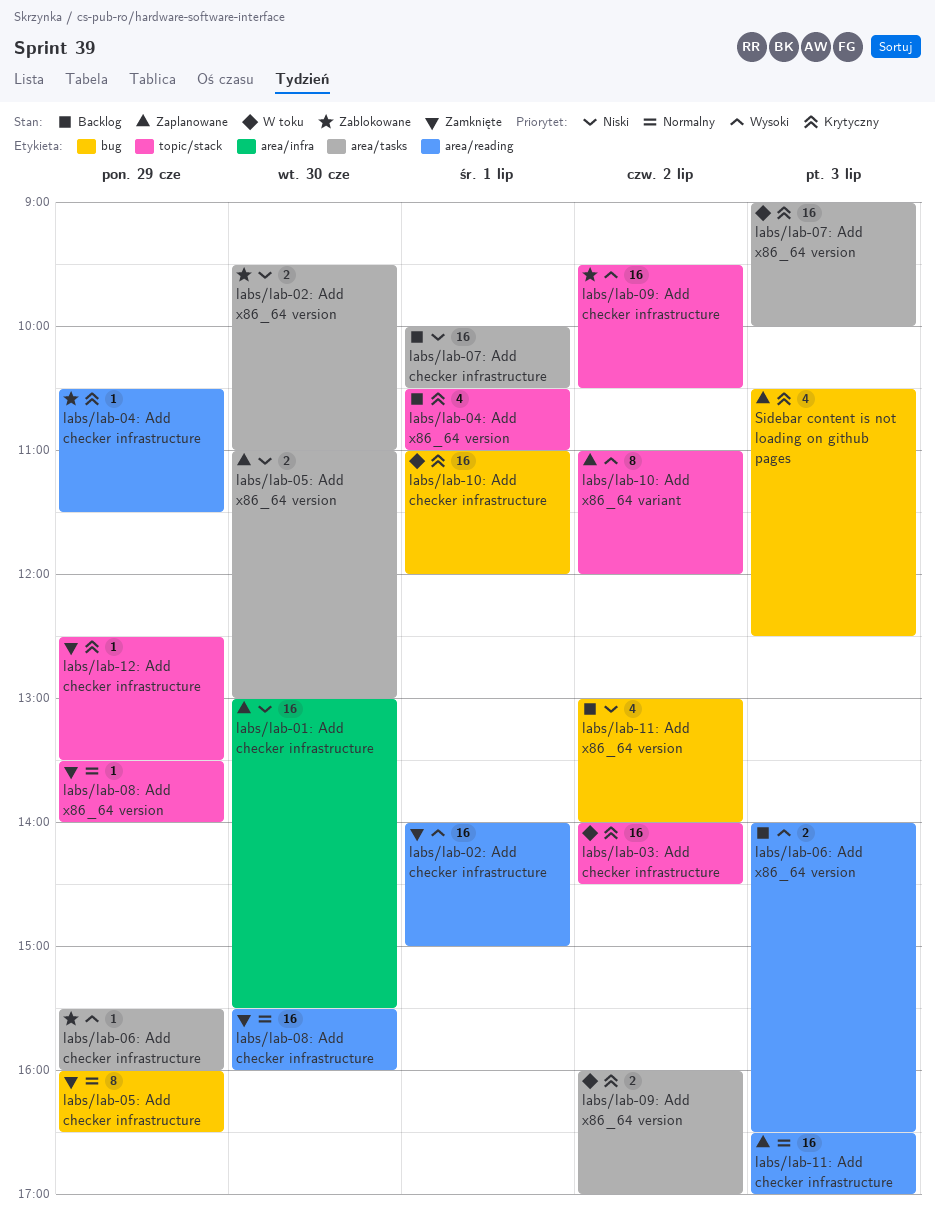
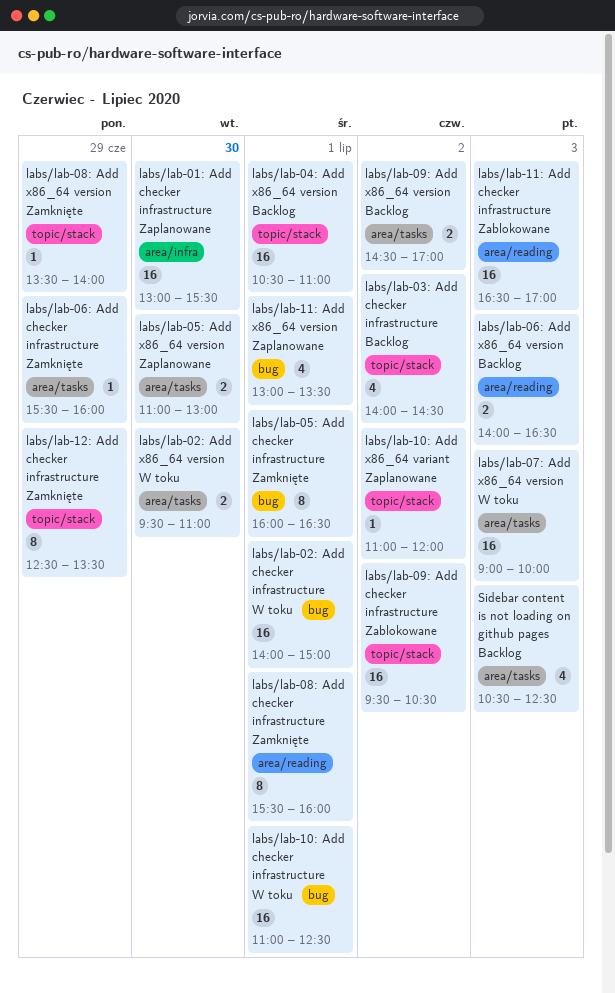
labs/lab-02: Add checker infrastructure, status: Zamknięte -> W toku
labs/lab-02: Add checker infrastructure, label: area/reading -> bug
labs/lab-02: Add x86_64 version, status: Zablokowane -> W toku
labs/lab-03: Add checker infrastructure, status: W toku -> Backlog
labs/lab-03: Add checker infrastructure, estimate: 16 -> 4
labs/lab-04: Add checker infrastructure: present -> none
labs/lab-04: Add x86_64 version, estimate: 4 -> 16
labs/lab-05: Add checker infrastructure, day: Jun 29 -> Jul 1
labs/lab-06: Add checker infrastructure, status: Zablokowane -> Zamknięte
labs/lab-07: Add checker infrastructure: present -> none
labs/lab-08: Add checker infrastructure, estimate: 16 -> 8
labs/lab-08: Add checker infrastructure, day: Jun 30 -> Jul 1
labs/lab-09: Add x86_64 version, status: W toku -> Backlog
labs/lab-09: Add x86_64 version, begins: 16:00 -> 14:30
labs/lab-10: Add checker infrastructure, ends: 12:00 -> 12:30
labs/lab-10: Add x86_64 variant, estimate: 8 -> 1
labs/lab-11: Add checker infrastructure, status: Zaplanowane -> Zablokowane
labs/lab-11: Add x86_64 version, status: Backlog -> Zaplanowane
labs/lab-11: Add x86_64 version, day: Jul 2 -> Jul 1
labs/lab-11: Add x86_64 version, ends: 14:00 -> 13:30
labs/lab-12: Add checker infrastructure, estimate: 1 -> 8
Sidebar content is not loading on github pages, status: Zaplanowane -> Backlog
Sidebar content is not loading on github pages, label: bug -> area/tasks

